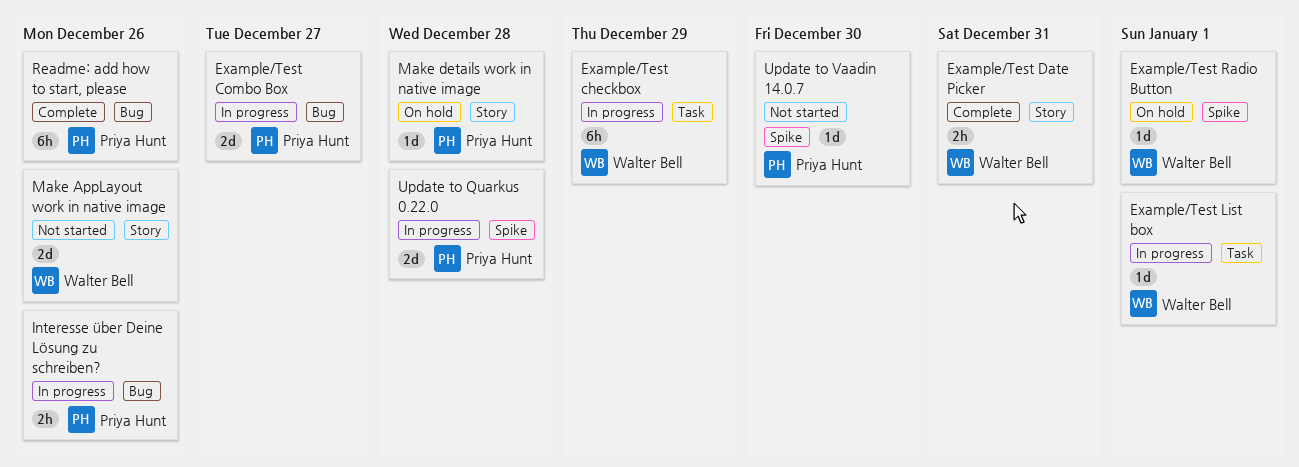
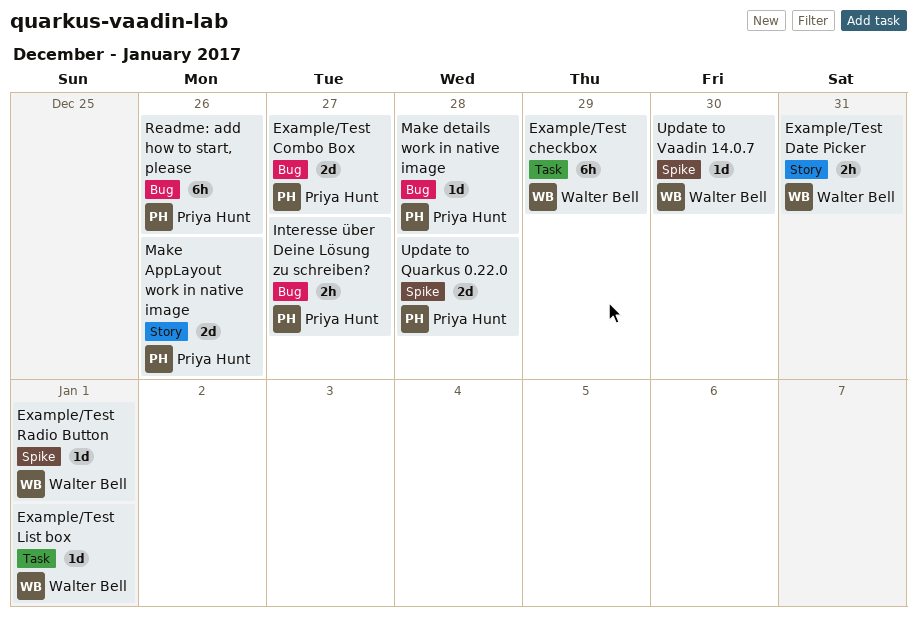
Interesse über Deine Lösung zu schreiben?, due: Dec 26 -> Dec 27
Make AppLayout work in native image, owner: Walter Bell -> Priya Hunt
Make details work in native image, label: Story -> Bug
Update to Vaadin 14.0.7, owner: Priya Hunt -> Walter Bell

